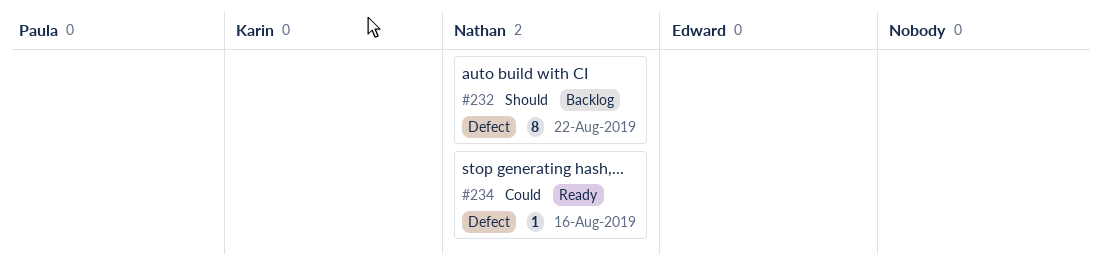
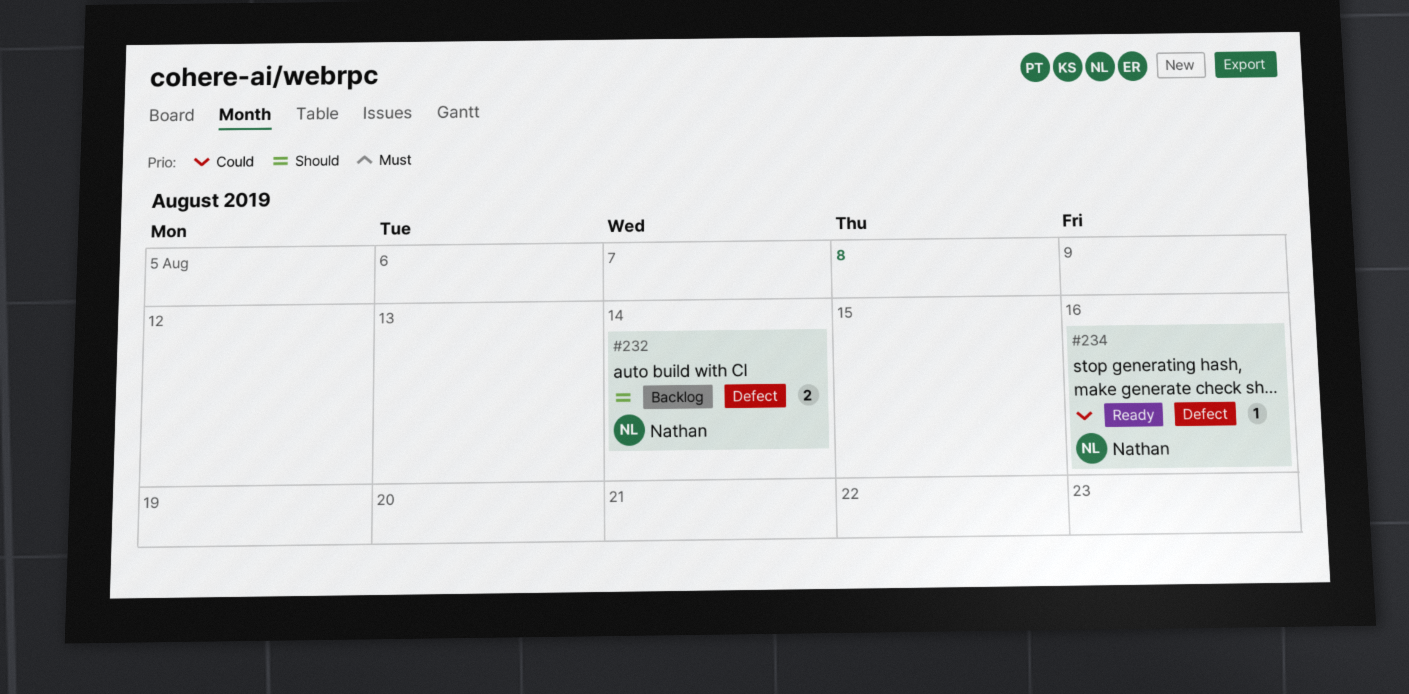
#232, estimate: 8 -> 2
#232, due: Aug 22 -> Aug 14

